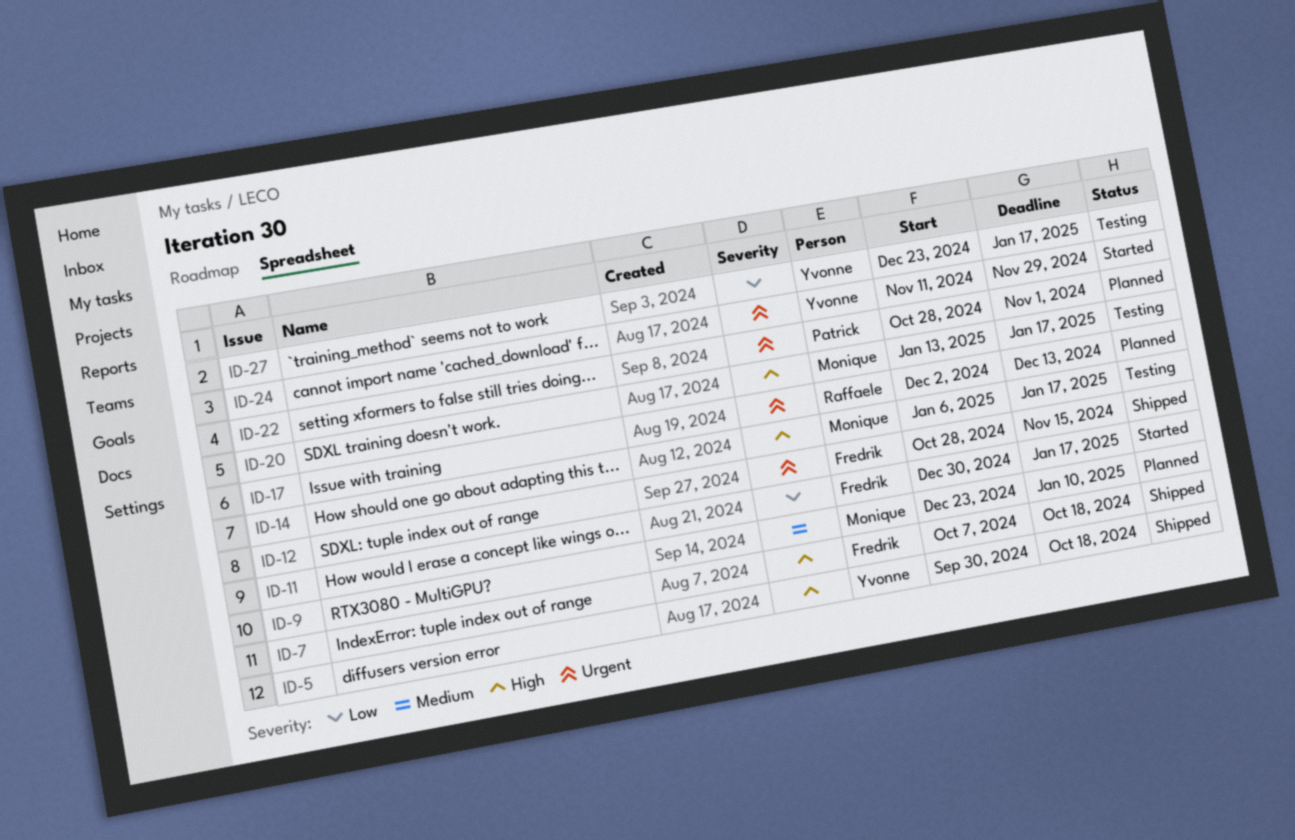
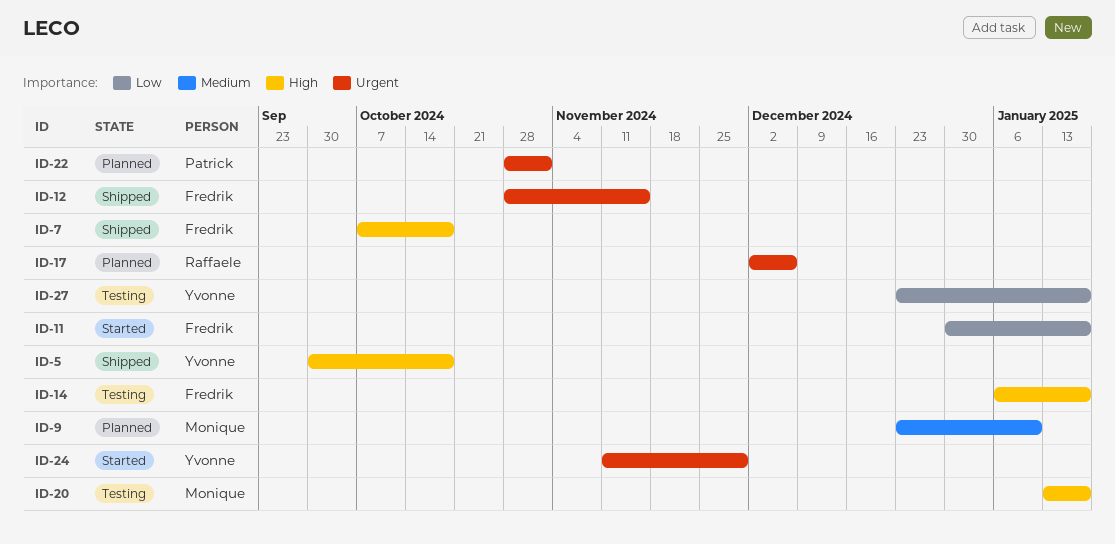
ID-14, owner: Monique -> Fredrik
ID-17, due: Dec 13 -> Dec 6

